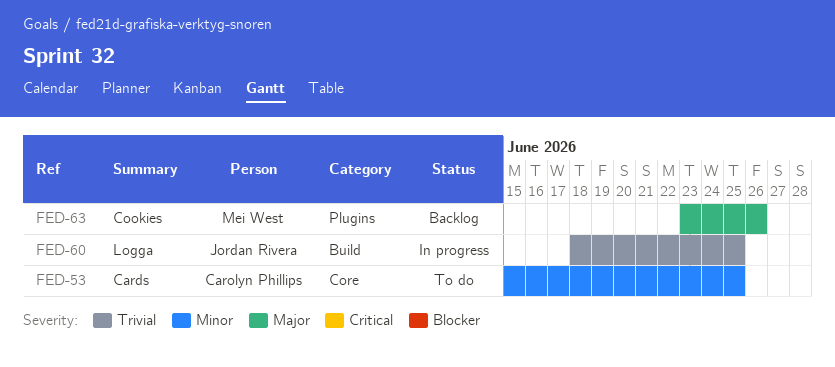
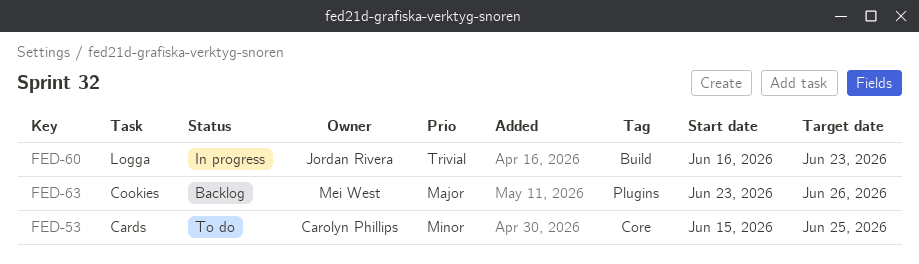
FED-60, start: Jun 18 -> Jun 16
FED-60, due: Jun 25 -> Jun 23

